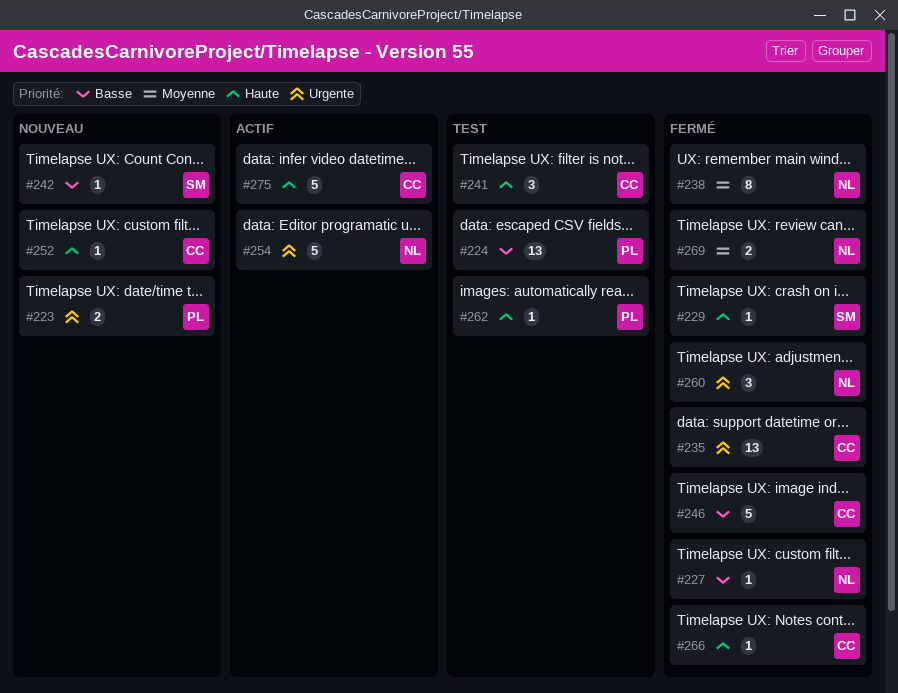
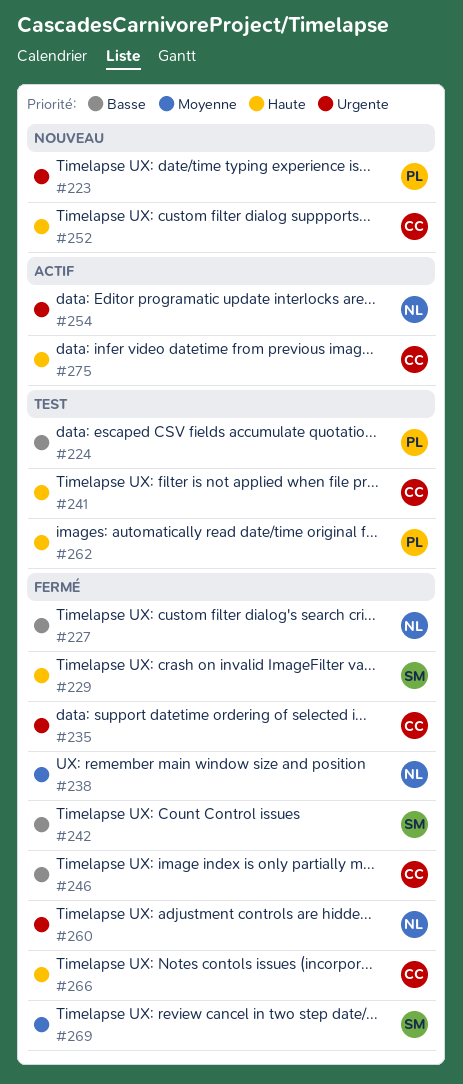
#242, status: Nouveau -> Fermé
#269, owner: NL -> SM

